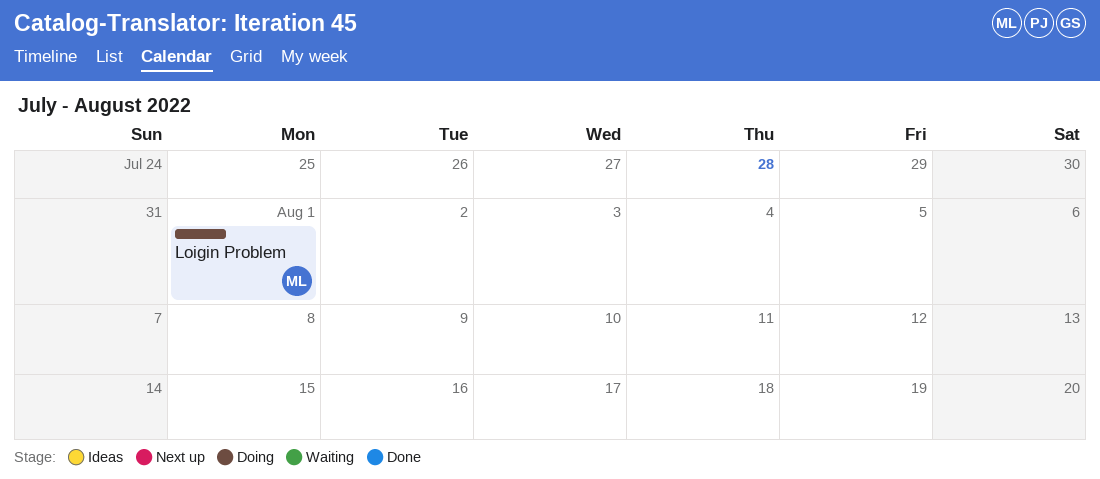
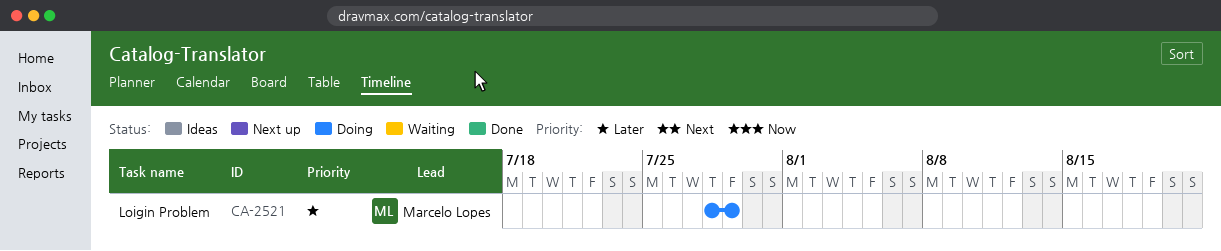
Loigin Problem, due: Aug 1 -> Jul 29

